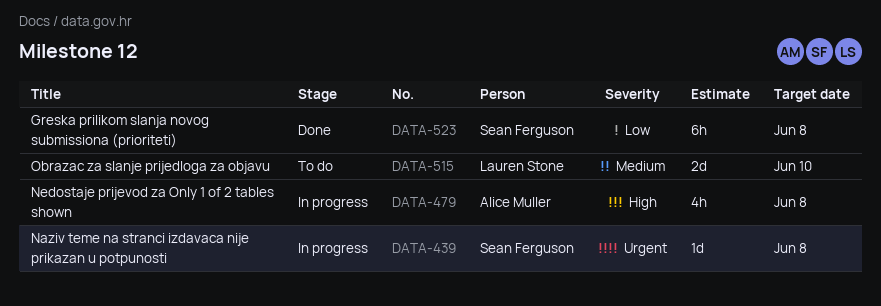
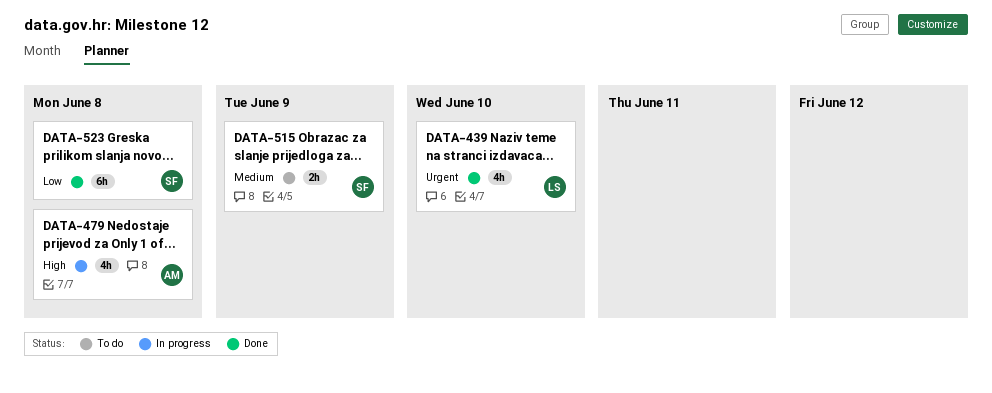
DATA-439, status: In progress -> Done
DATA-439, owner: Sean Ferguson -> Lauren Stone
DATA-439, estimate: 1d -> 4h
DATA-439, due: Jun 8 -> Jun 10
DATA-515, owner: Lauren Stone -> Sean Ferguson
DATA-515, estimate: 2d -> 2h
DATA-515, due: Jun 10 -> Jun 9

